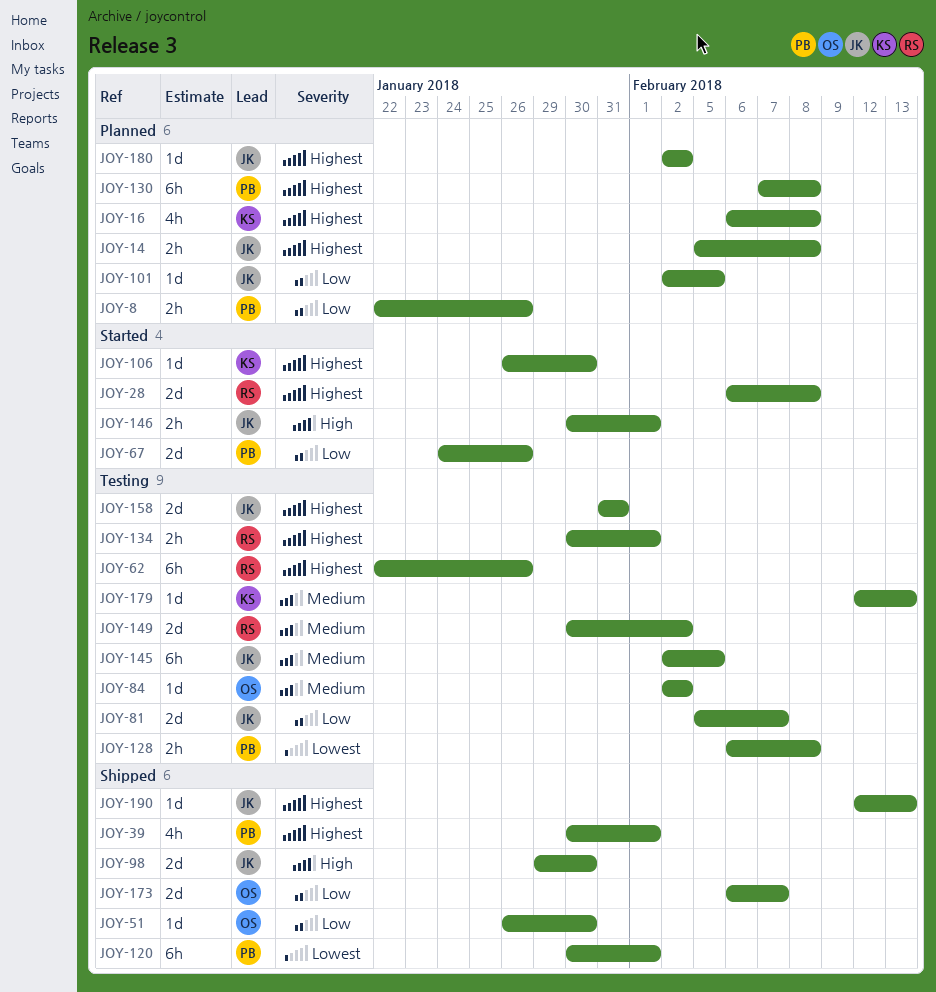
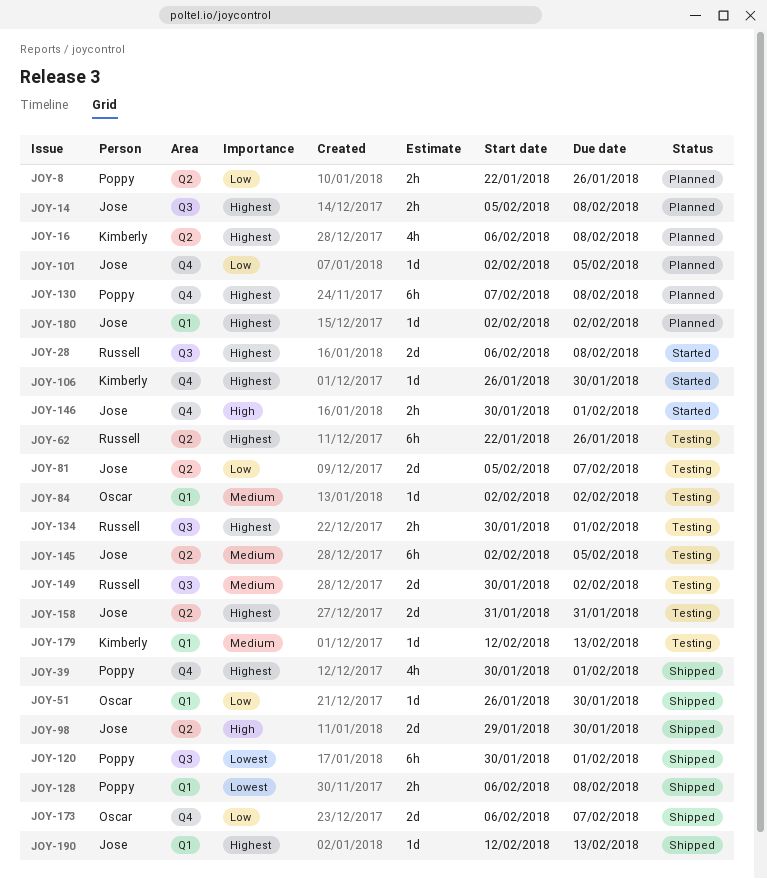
JOY-67: present -> none
JOY-128, status: Testing -> Shipped

